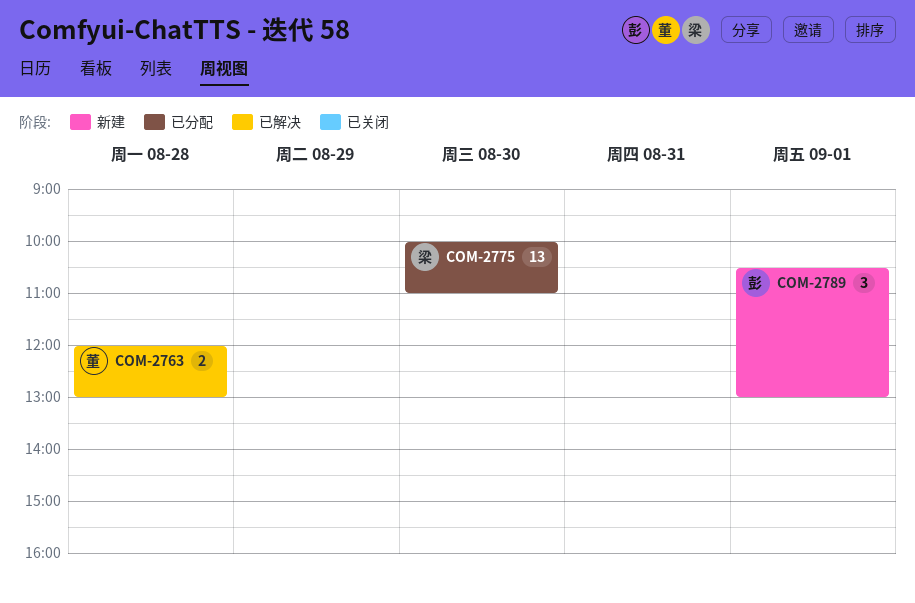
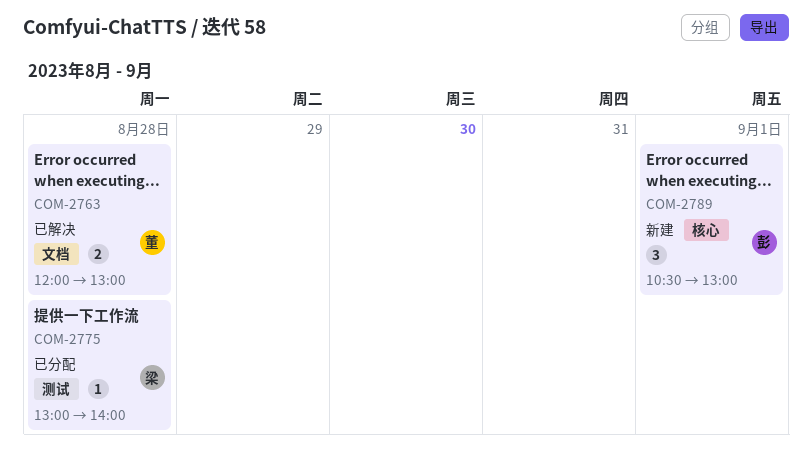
COM-2775, estimate: 13 -> 1
COM-2775, day: Aug 30 -> Aug 28
COM-2775, begins: 10:00 -> 13:00
COM-2775, ends: 11:00 -> 14:00

